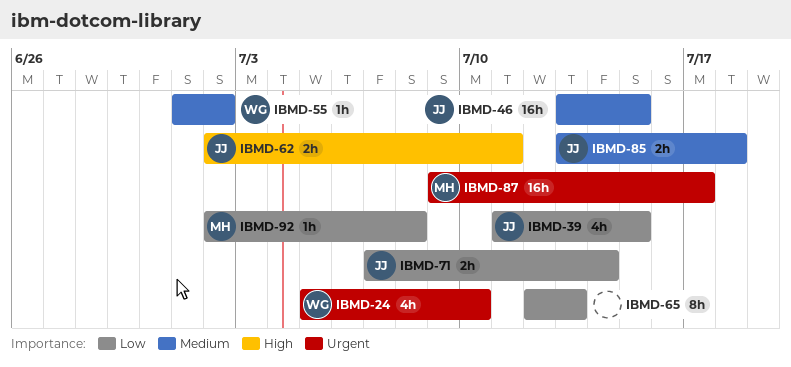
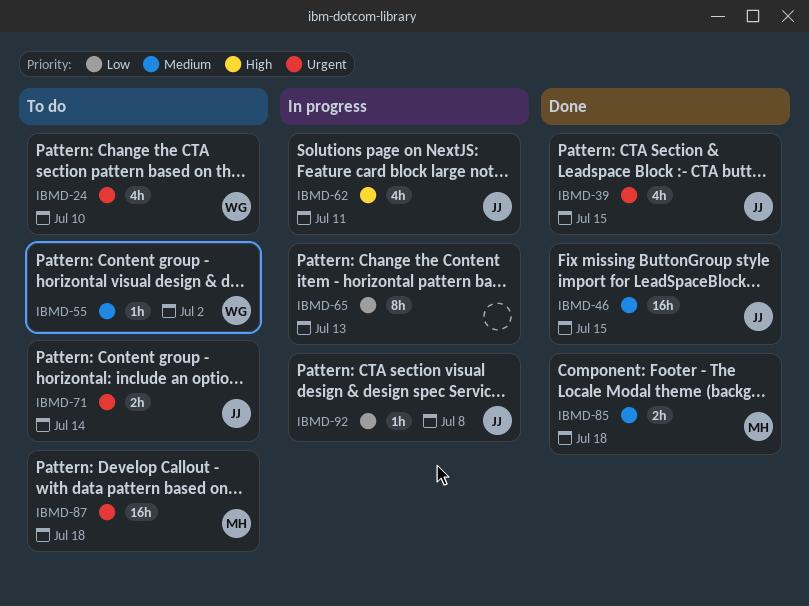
IBMD-39, priority: Low -> Urgent
IBMD-62, estimate: 2h -> 4h
IBMD-71, priority: Low -> Urgent
IBMD-85, owner: JJ -> MH
IBMD-87, due: Jul 17 -> Jul 18
IBMD-92, owner: MH -> JJ

